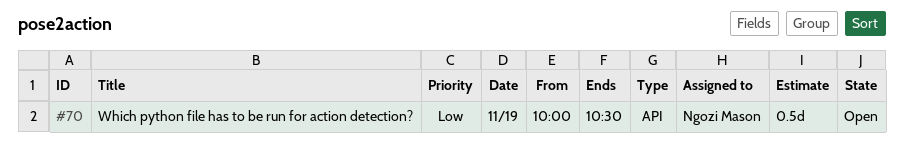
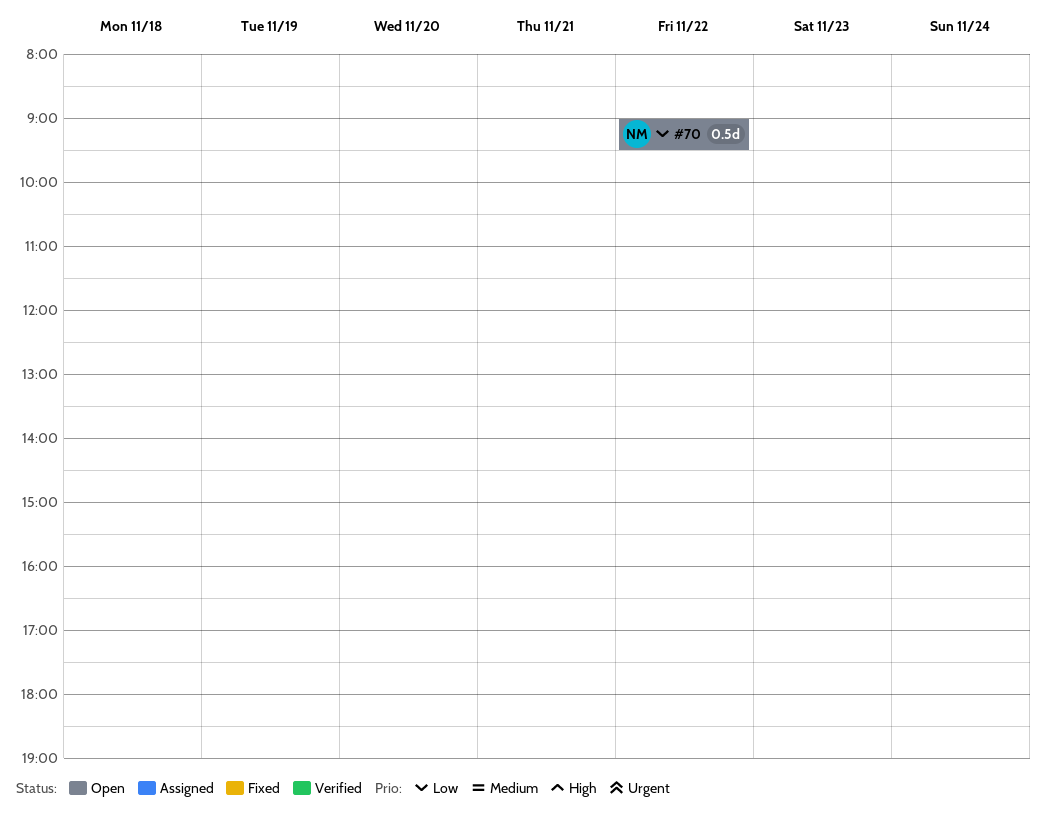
#70, day: Nov 19 -> Nov 22
#70, begins: 10:00 -> 09:00
#70, ends: 10:30 -> 09:30

